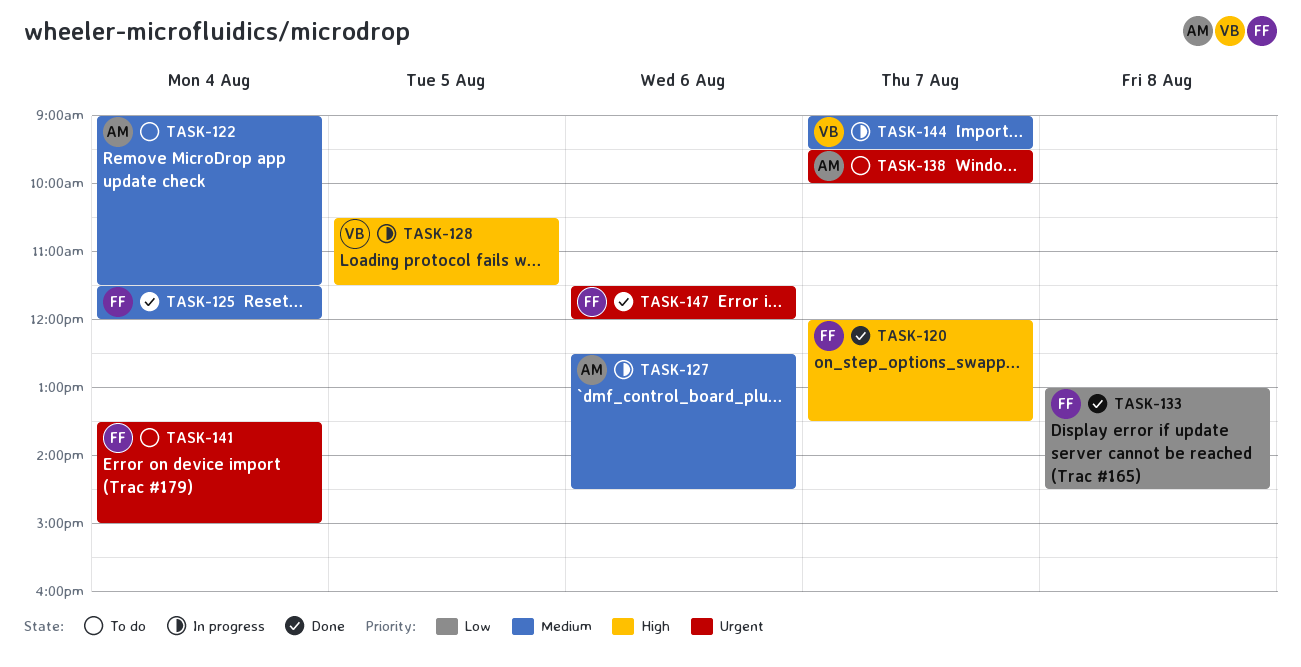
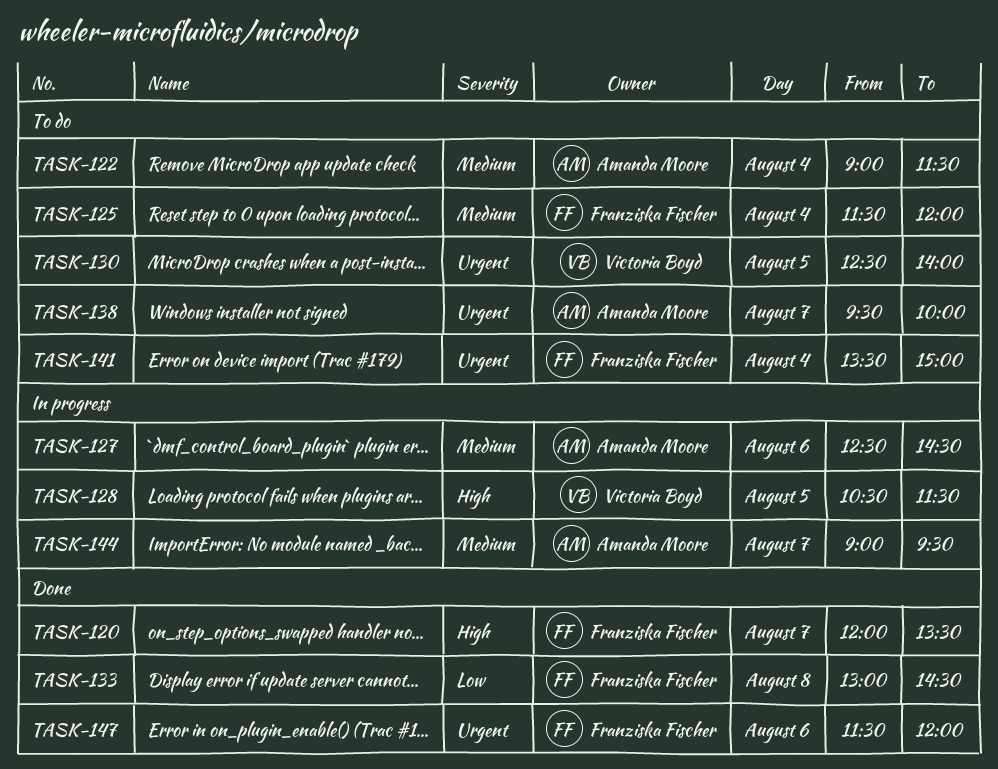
TASK-125, status: Done -> To do
TASK-130: none -> present
TASK-144, owner: Victoria Boyd -> Amanda Moore

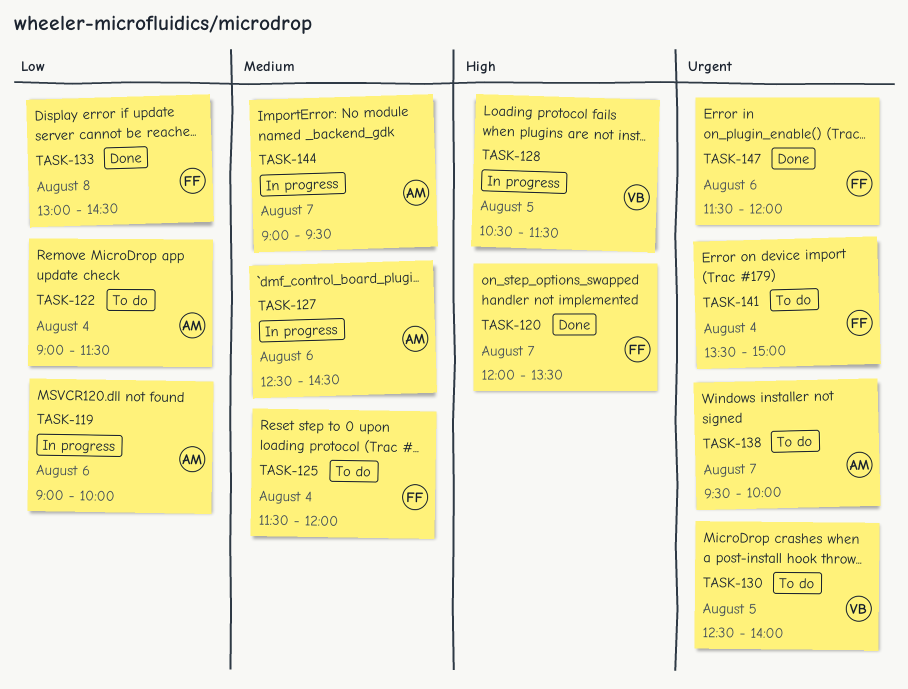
TASK-119: none -> present
TASK-122, priority: Medium -> Low

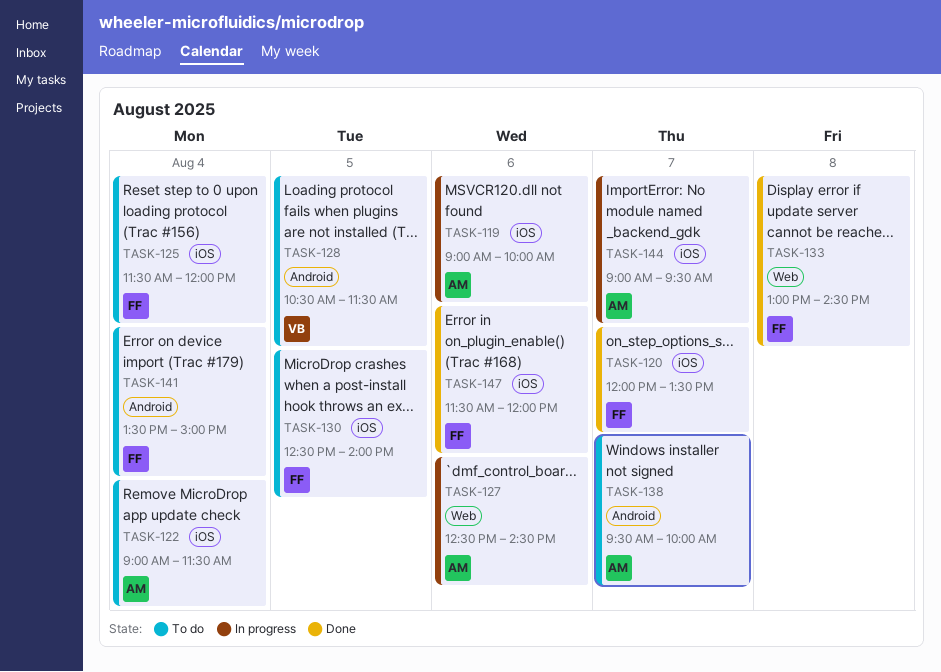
TASK-128, status: In progress -> To do
TASK-130, owner: VB -> FF

